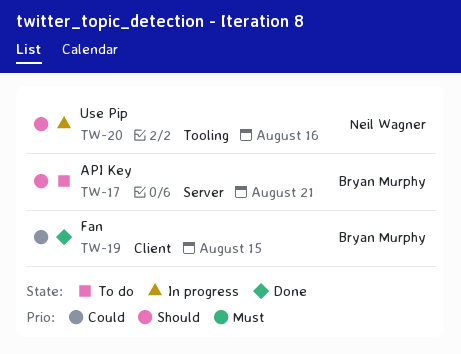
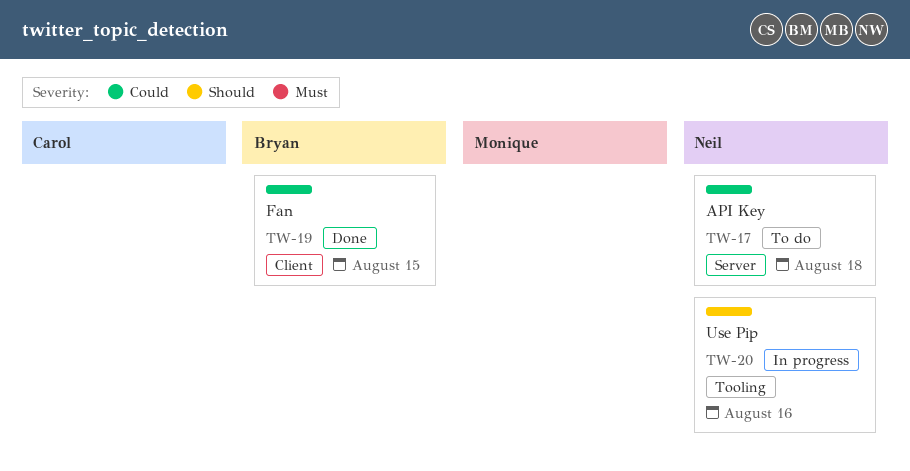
TW-17, owner: Bryan Murphy -> Neil Wagner
TW-17, priority: Should -> Could
TW-17, due: Aug 21 -> Aug 18

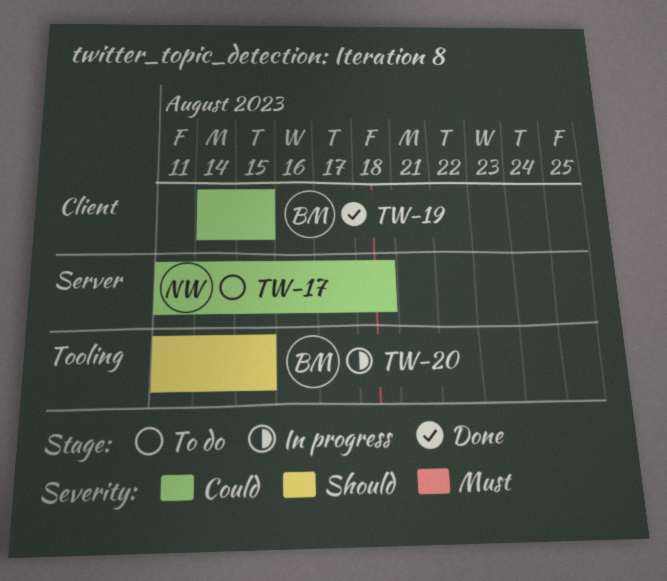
TW-20, owner: Neil -> Bryan
TW-20, due: Aug 16 -> Aug 15

